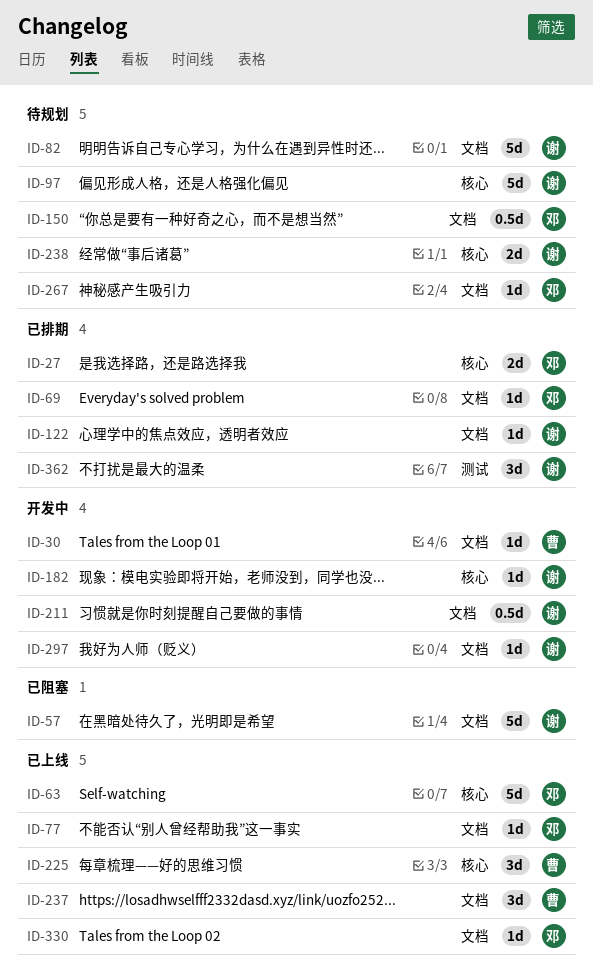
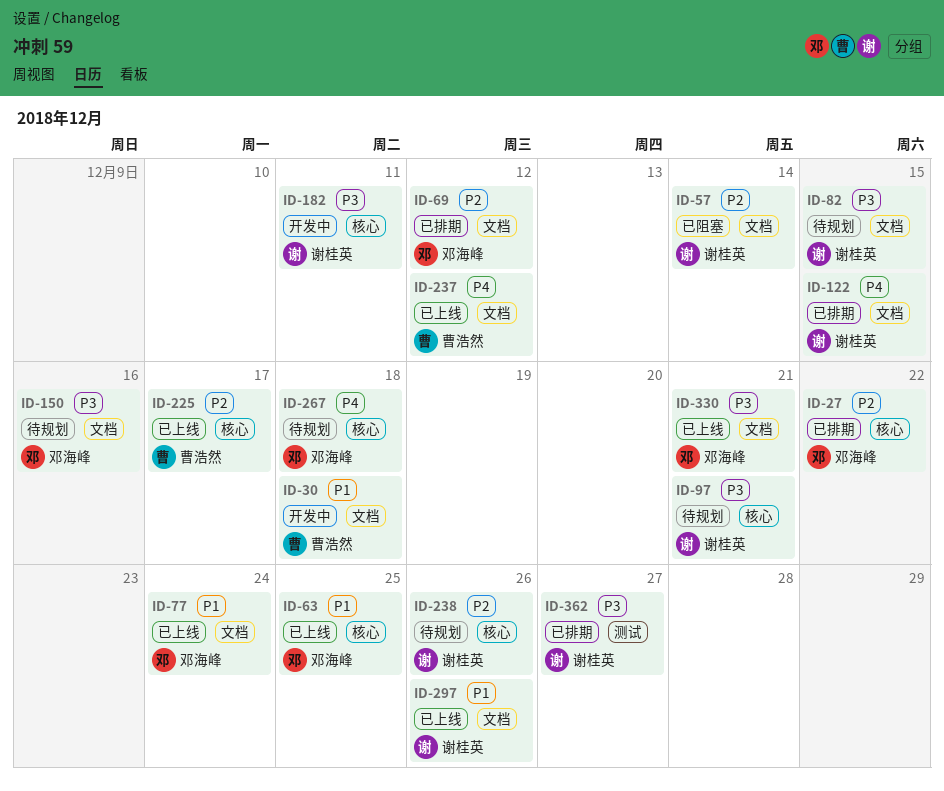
ID-211: present -> none
ID-267, label: 文档 -> 核心
ID-297, status: 开发中 -> 已上线

